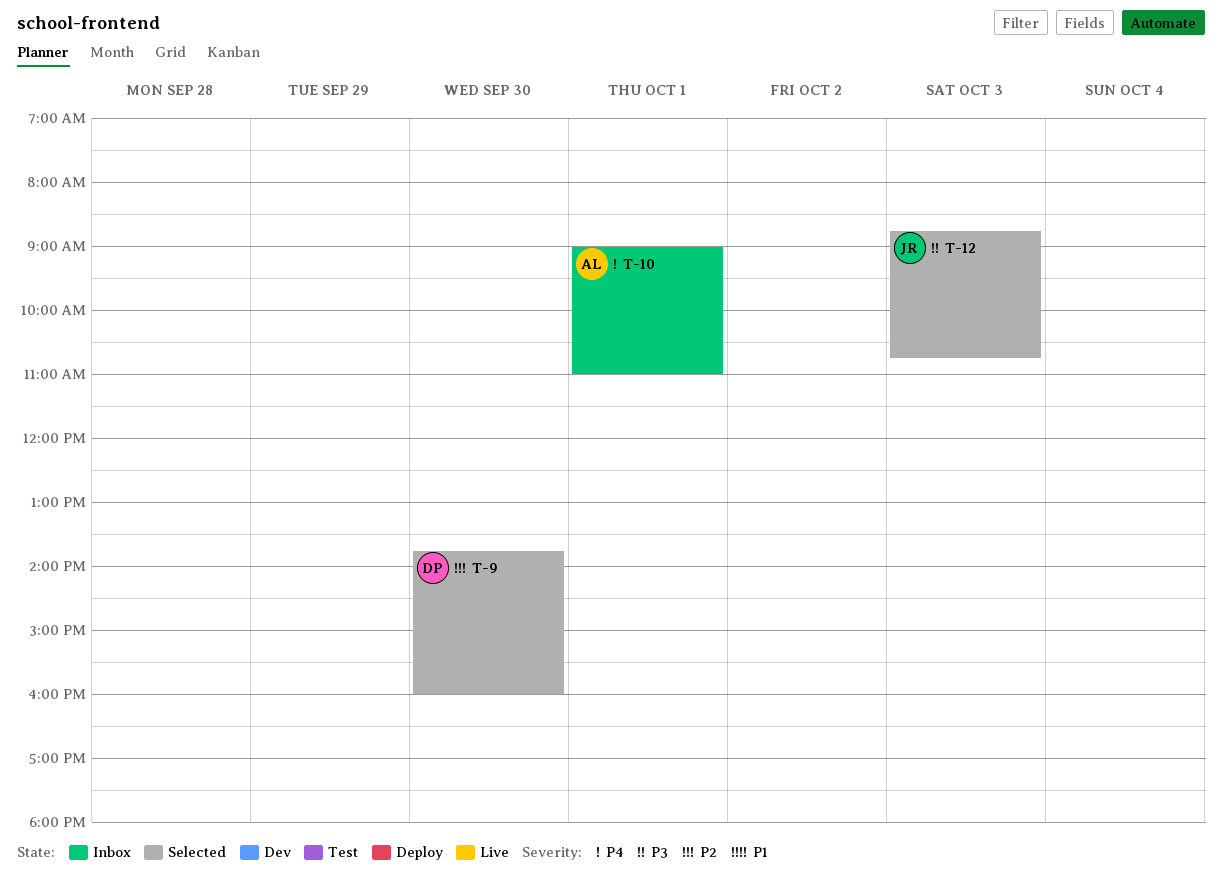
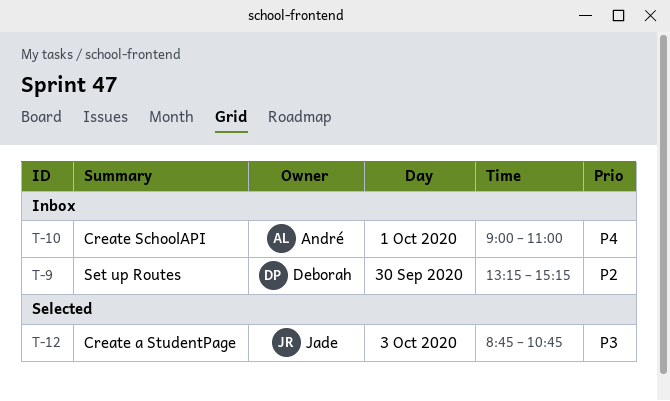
T-9, status: Selected -> Inbox
T-9, begins: 13:45 -> 13:15
T-9, ends: 16:00 -> 15:15

